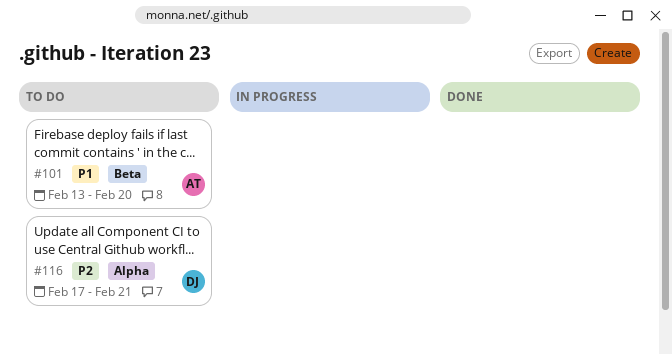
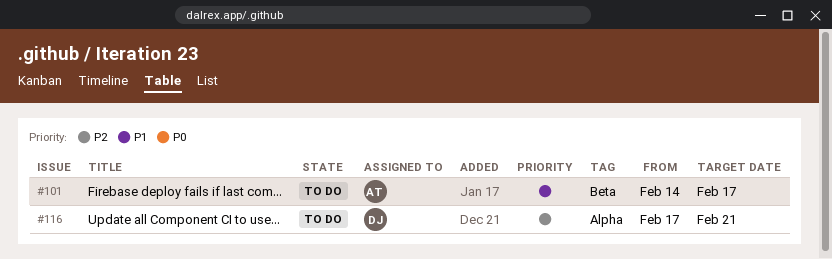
#101, start: Feb 13 -> Feb 14
#101, due: Feb 20 -> Feb 17

